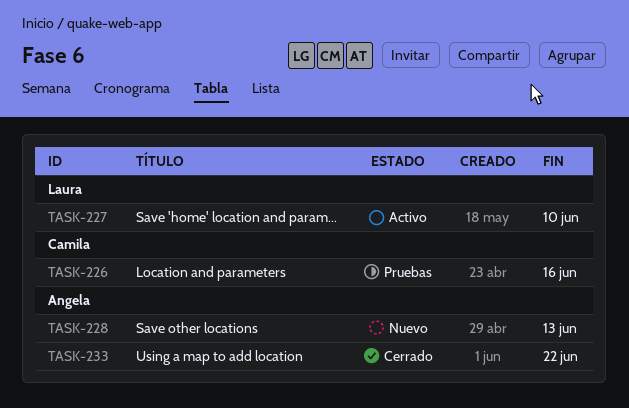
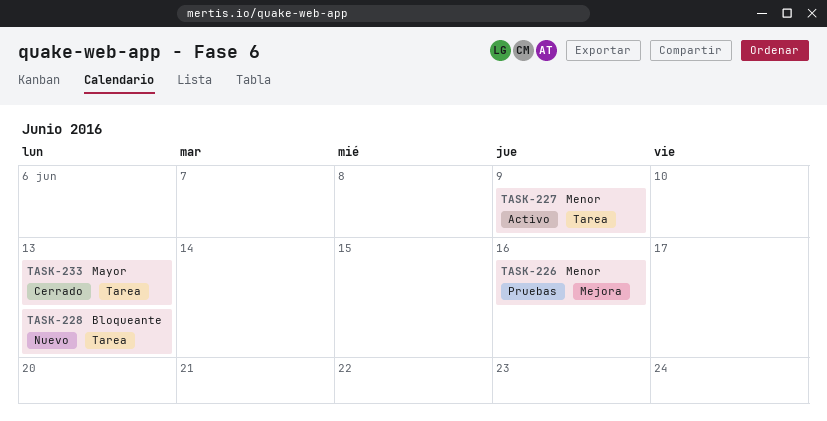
TASK-227, due: Jun 10 -> Jun 9
TASK-233, due: Jun 22 -> Jun 13

